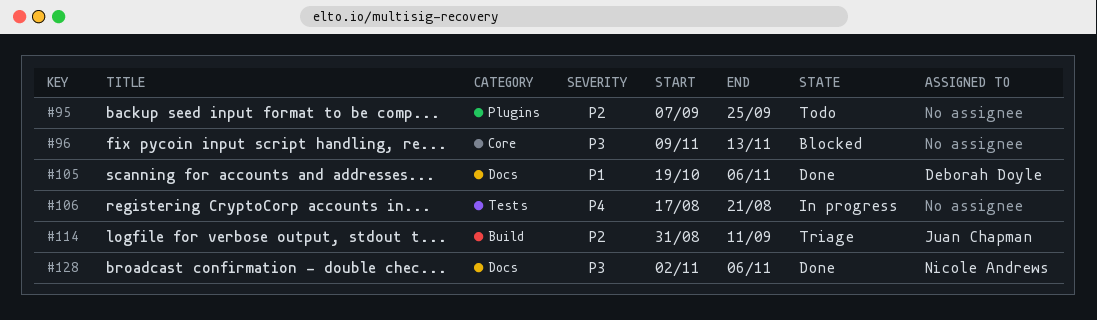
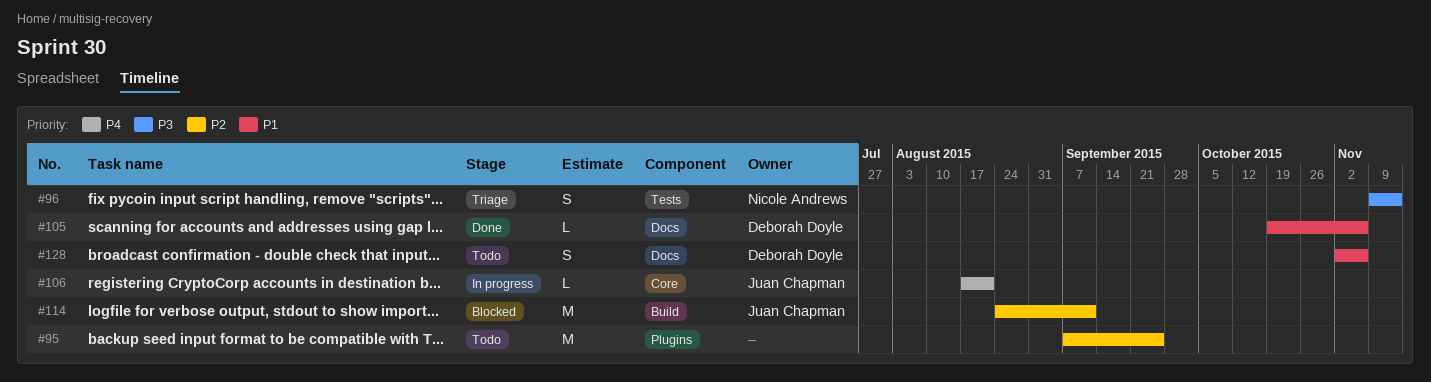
#96, status: Blocked -> Triage
#96, owner: none -> Nicole Andrews
#96, label: Core -> Tests
#106, owner: none -> Juan Chapman
#106, label: Tests -> Core
#114, status: Triage -> Blocked
#114, start: Aug 31 -> Aug 24
#128, status: Done -> Todo
#128, owner: Nicole Andrews -> Deborah Doyle
#128, priority: P3 -> P1

